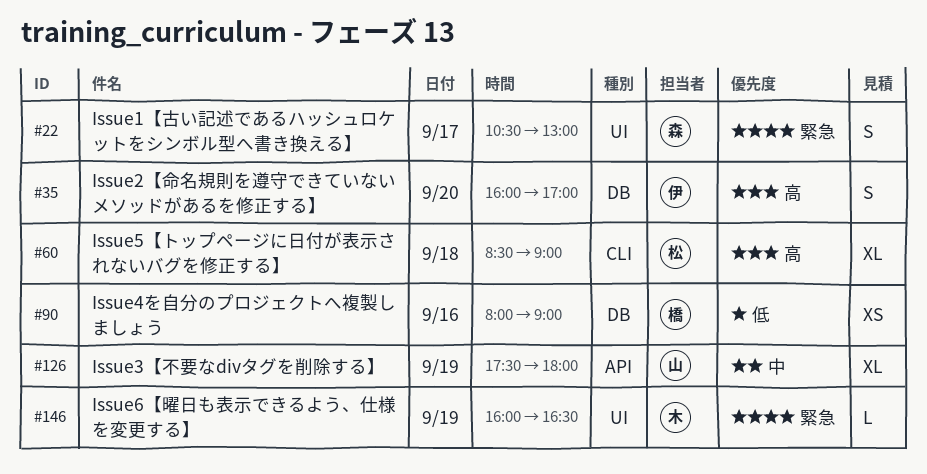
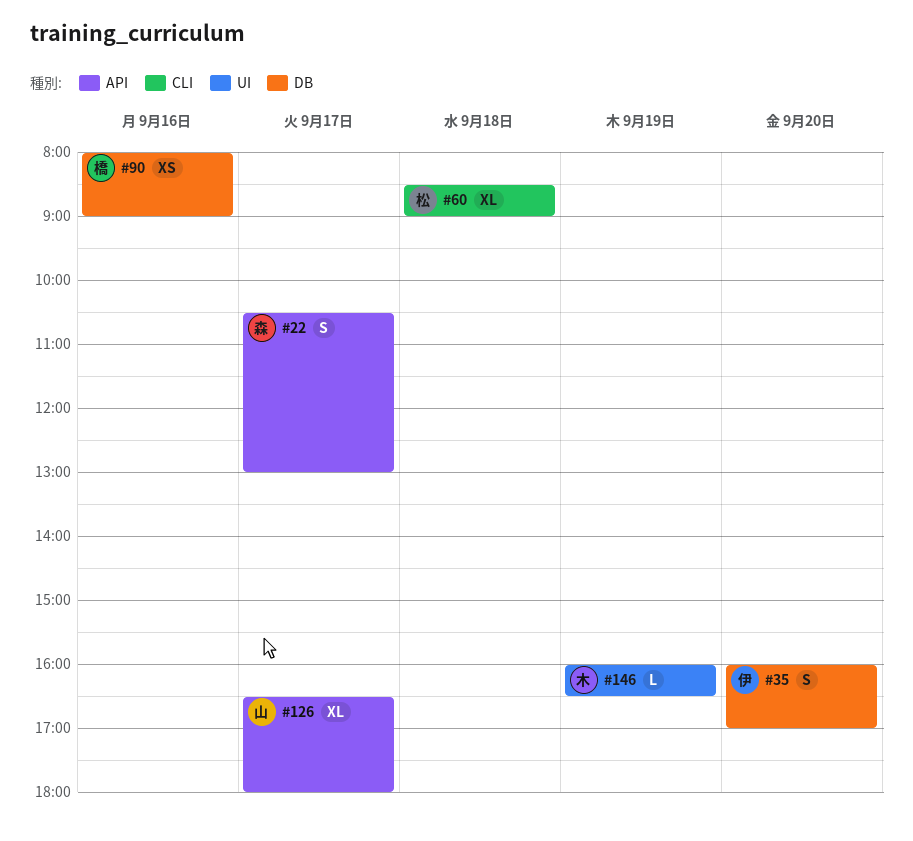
#22, label: UI -> API
#126, day: Sep 19 -> Sep 17
#126, begins: 17:30 -> 16:30

